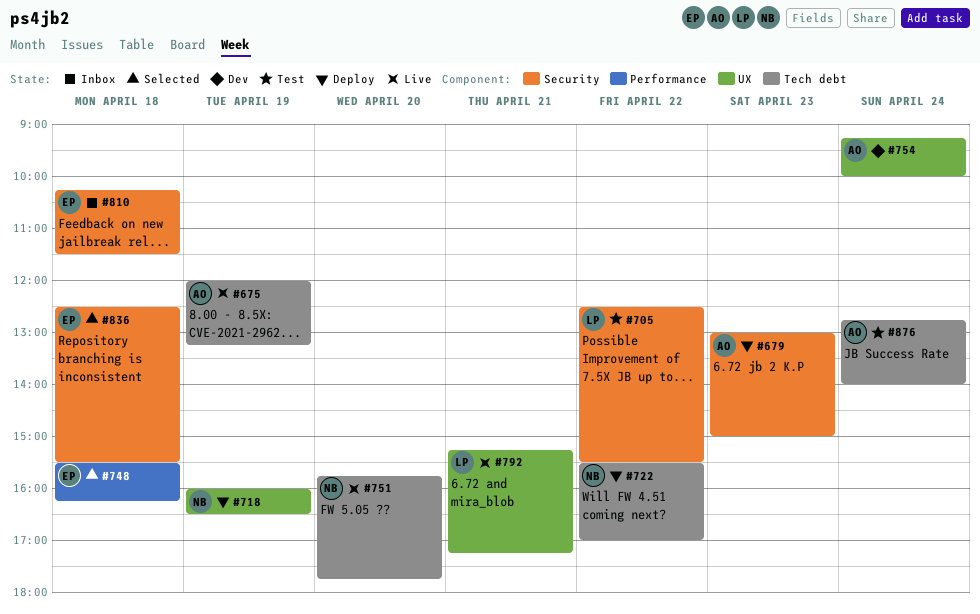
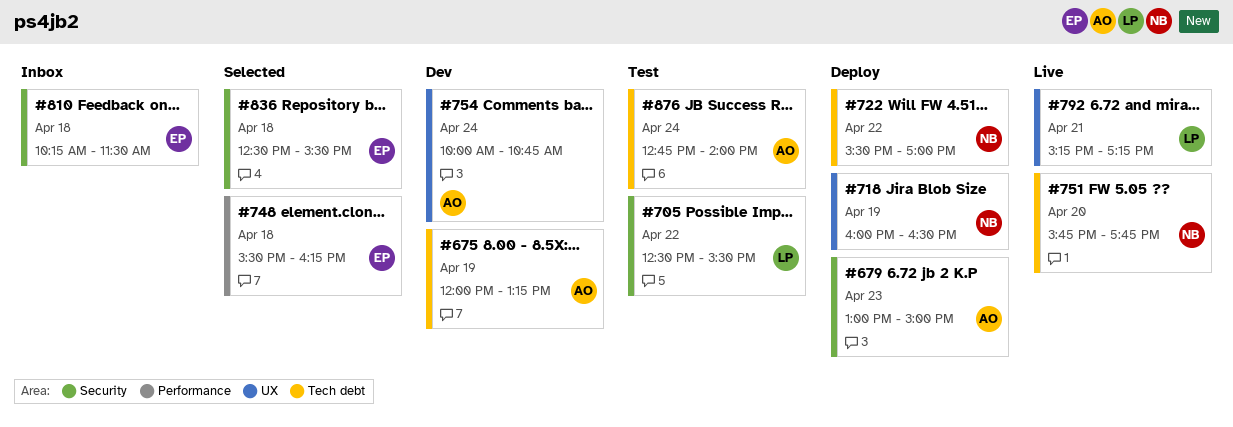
#675, status: Live -> Dev
#754, begins: 09:15 -> 10:00
#754, ends: 10:00 -> 10:45

